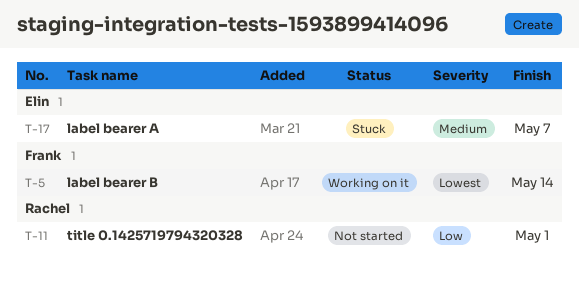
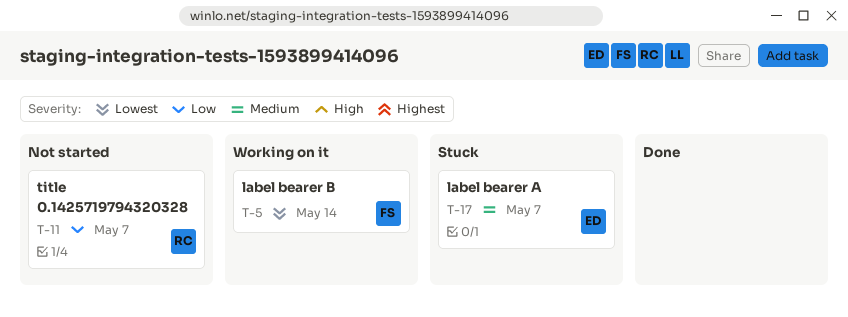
T-11, due: May 1 -> May 7

